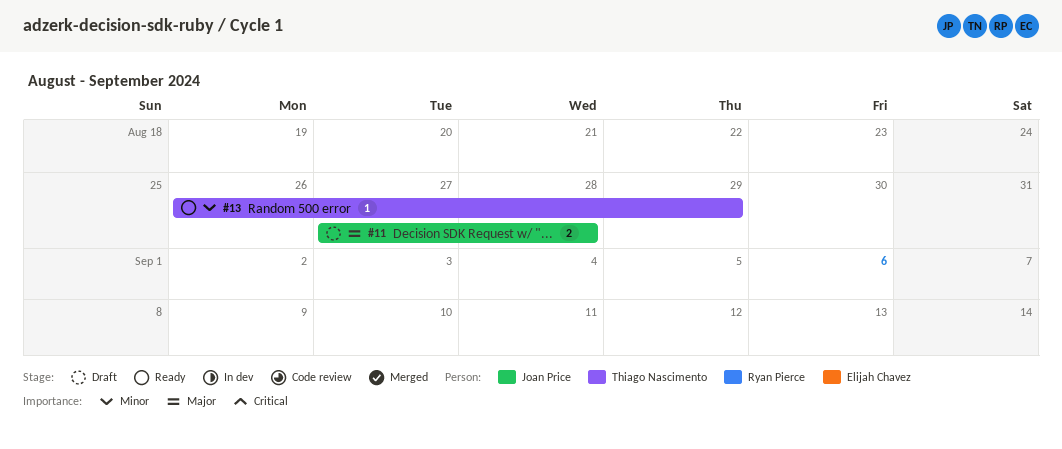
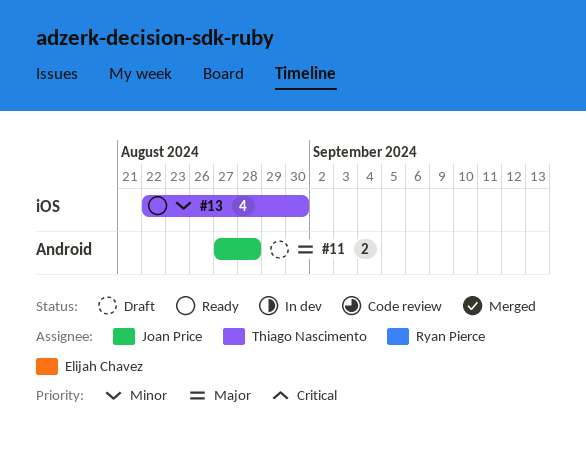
#13, estimate: 1 -> 4
#13, start: Aug 26 -> Aug 22
#13, due: Aug 29 -> Aug 30

